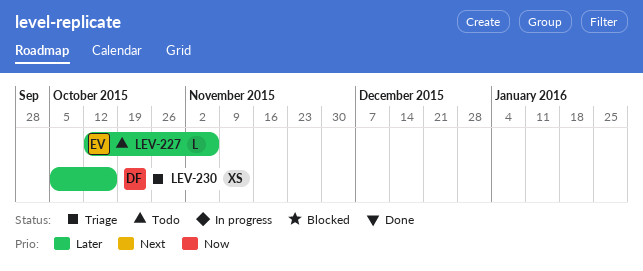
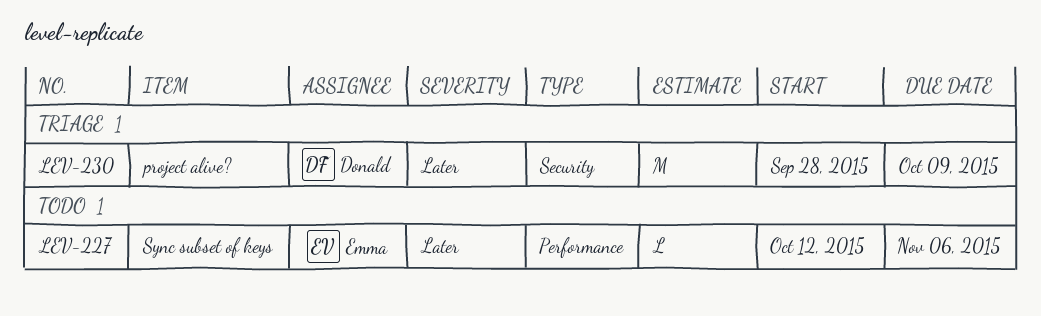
LEV-230, estimate: XS -> M
LEV-230, start: Oct 5 -> Sep 28
LEV-230, due: Oct 16 -> Oct 9

